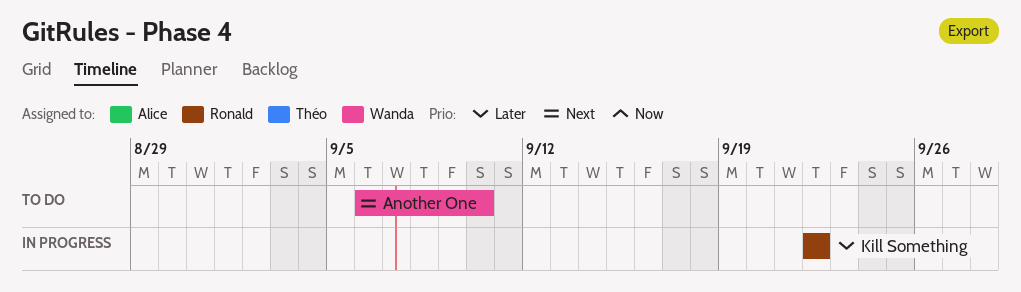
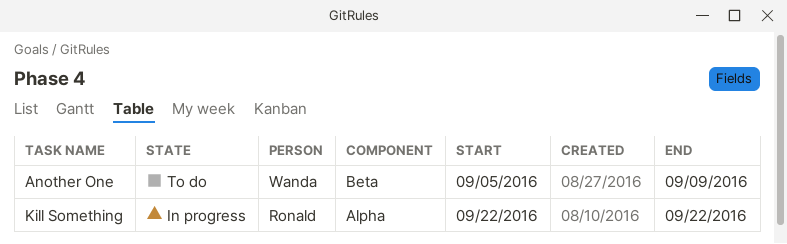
Another One, start: Sep 6 -> Sep 5
Another One, due: Sep 10 -> Sep 9

